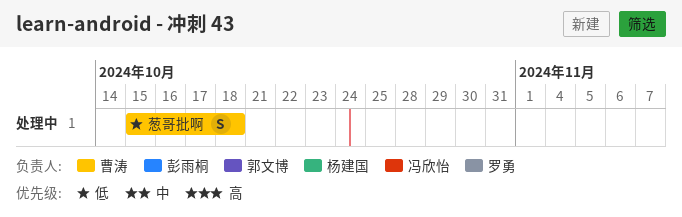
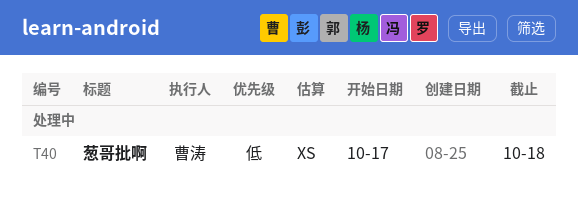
葱哥批啊, estimate: S -> XS
葱哥批啊, start: Oct 15 -> Oct 17

